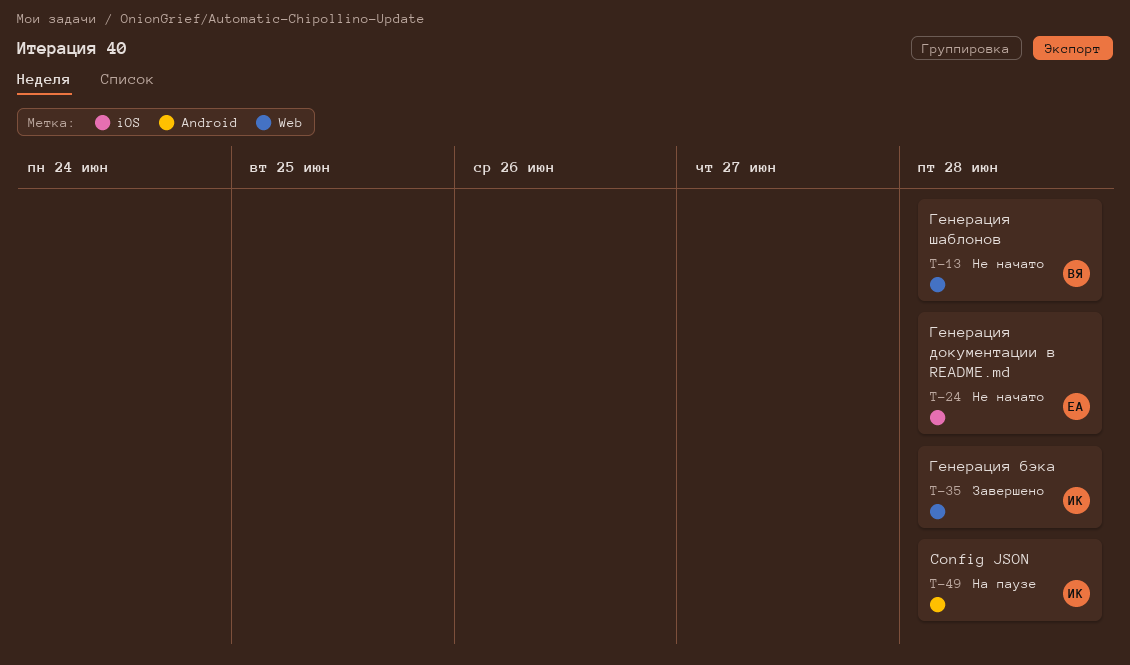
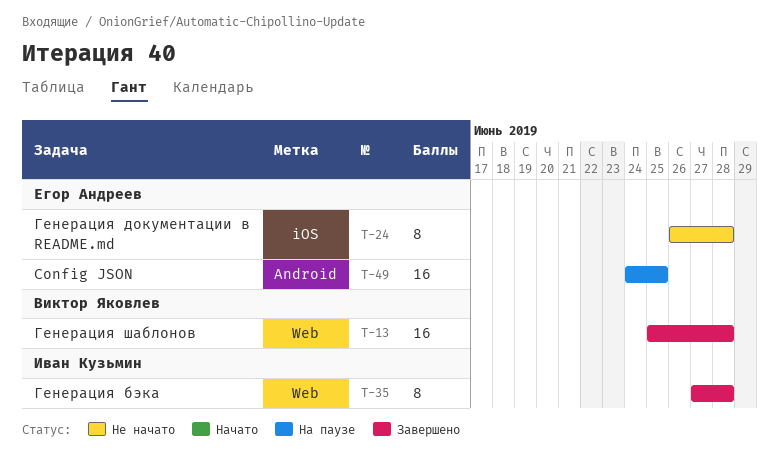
T-13, status: Не начато -> Завершено
T-49, owner: Иван Кузьмин -> Егор Андреев
T-49, due: Jun 28 -> Jun 25

